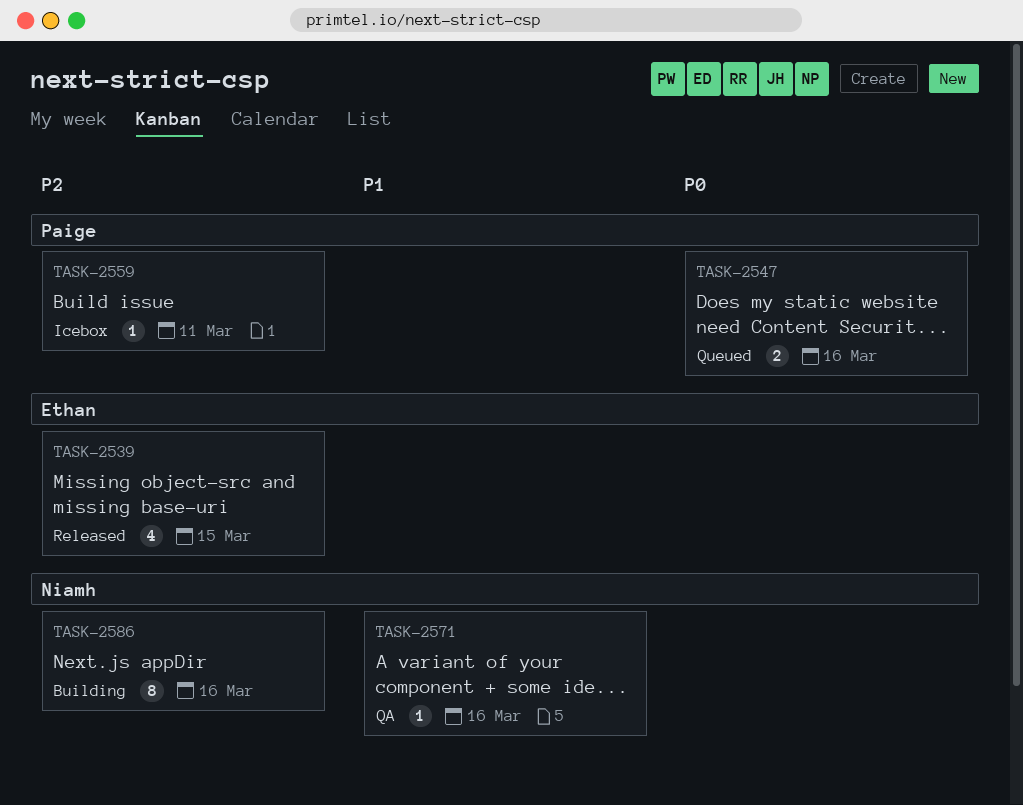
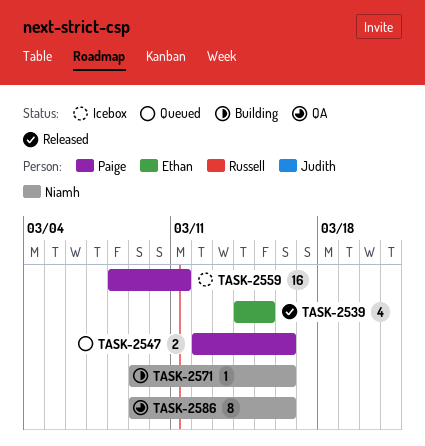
TASK-2559, estimate: 1 -> 16
TASK-2571, status: QA -> Building
TASK-2586, status: Building -> QA

